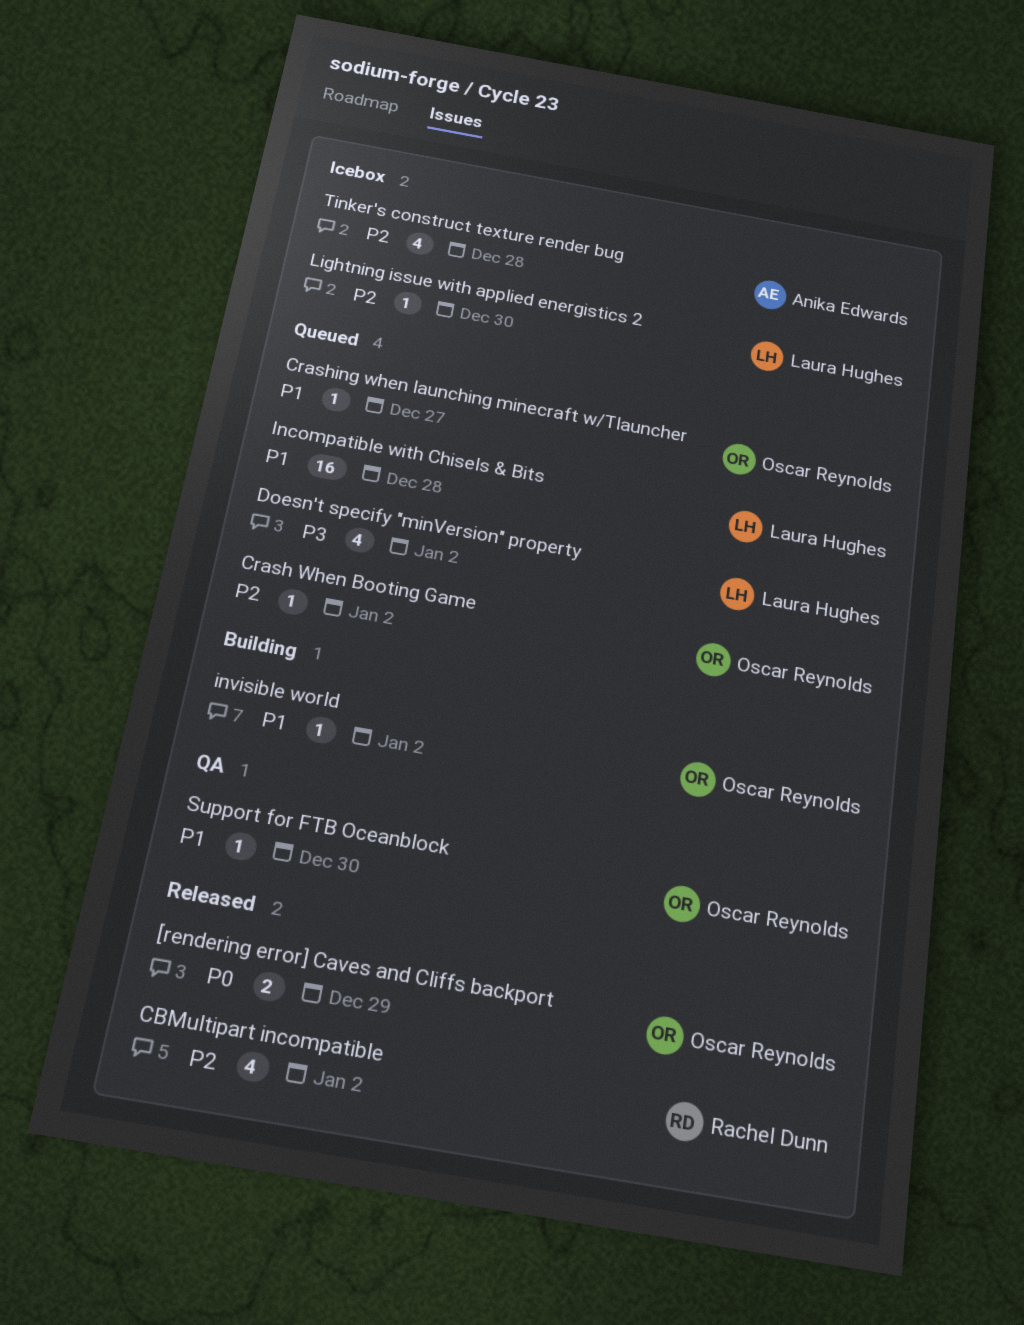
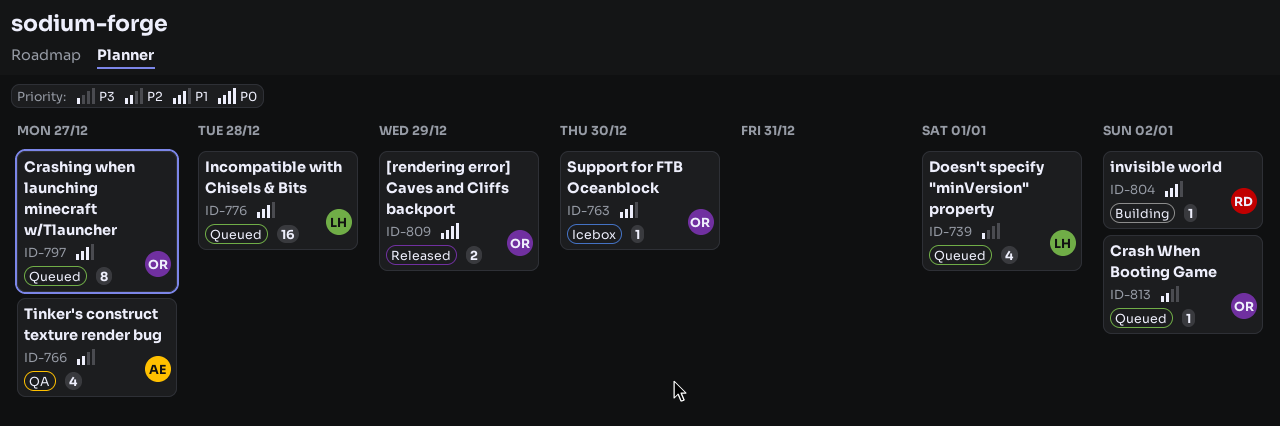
CBMultipart incompatible: present -> none
Crashing when launching minecraft w/Tlauncher, estimate: 1 -> 8
Doesn't specify "minVersion" property, due: Jan 2 -> Jan 1
invisible world, owner: Oscar Reynolds -> Rachel Dunn
Lightning issue with applied energistics 2: present -> none
Support for FTB Oceanblock, status: QA -> Icebox
Tinker's construct texture render bug, status: Icebox -> QA
Tinker's construct texture render bug, due: Dec 28 -> Dec 27

